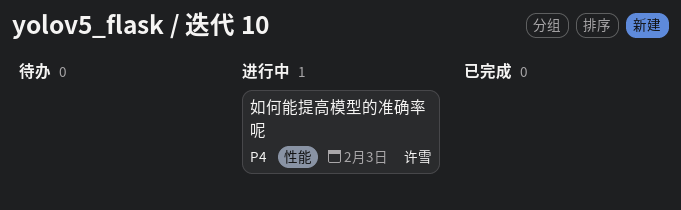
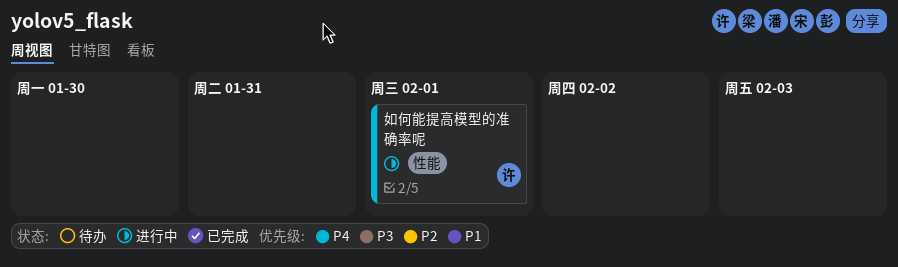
如何能提高模型的准确率呢, due: Feb 3 -> Feb 1

